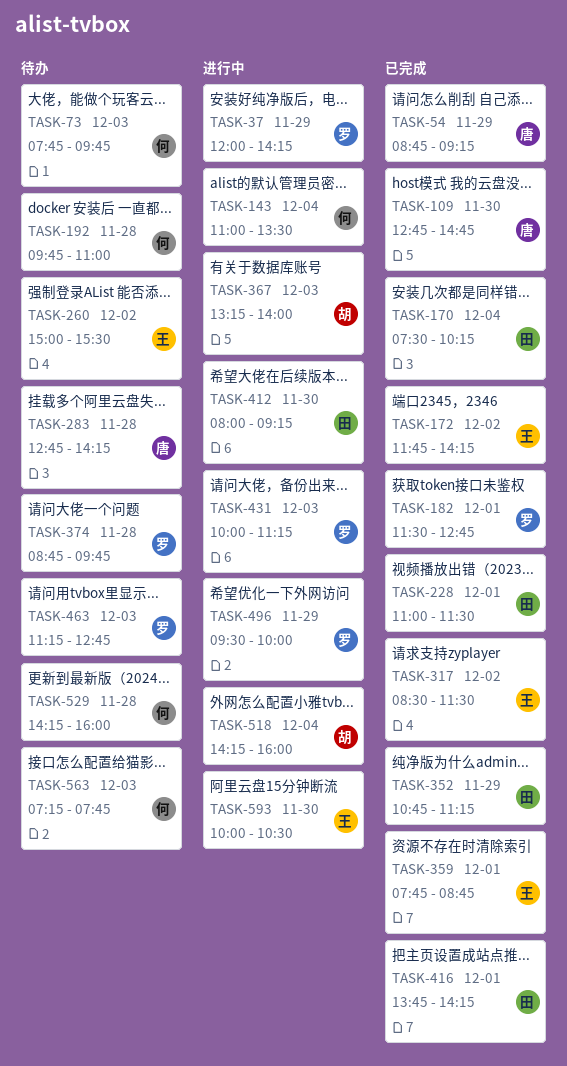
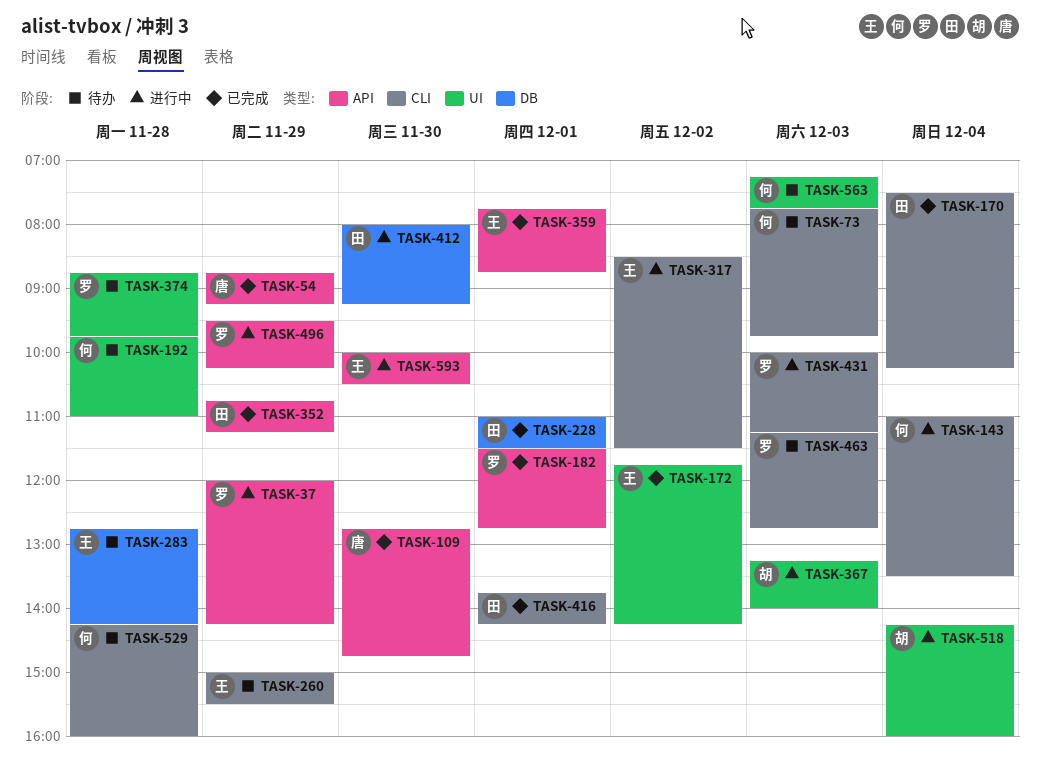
TASK-260, day: Dec 2 -> Nov 29
TASK-283, owner: 唐 -> 王
TASK-317, status: 已完成 -> 进行中
TASK-496, ends: 10:00 -> 10:15

